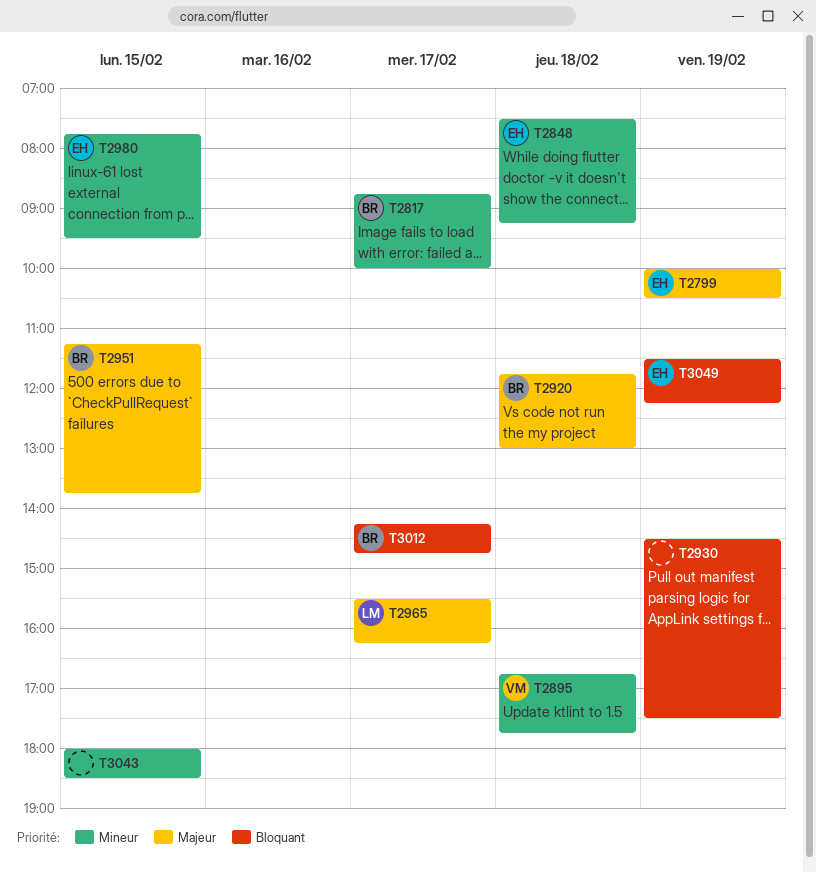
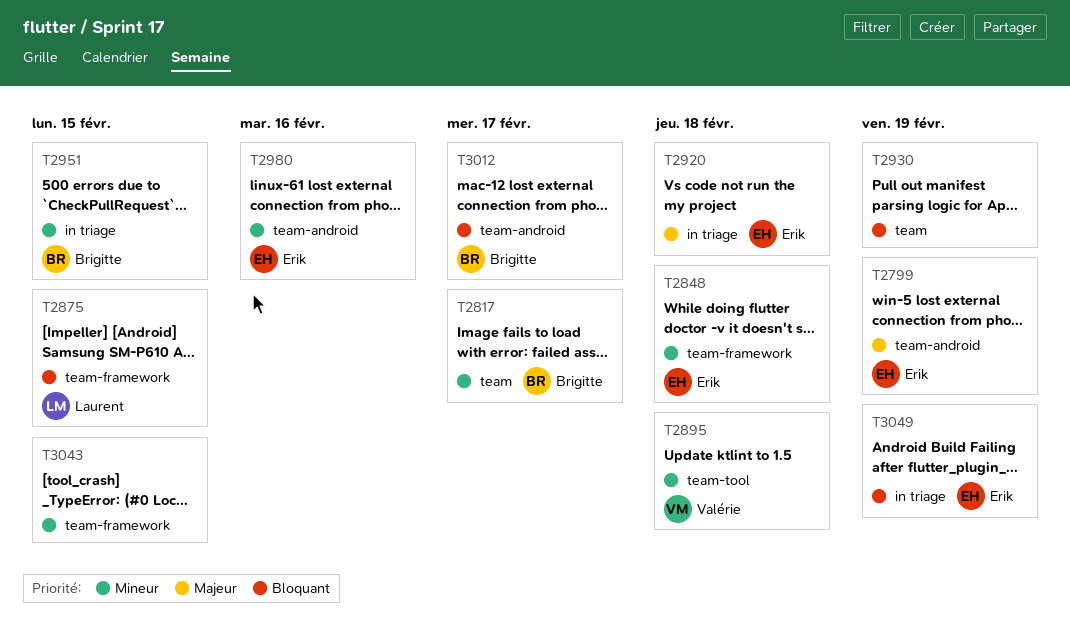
T2875: none -> present
T2920, owner: Brigitte -> Erik
T2951, priority: Majeur -> Mineur
T2965: present -> none
T2980, day: Feb 15 -> Feb 16

